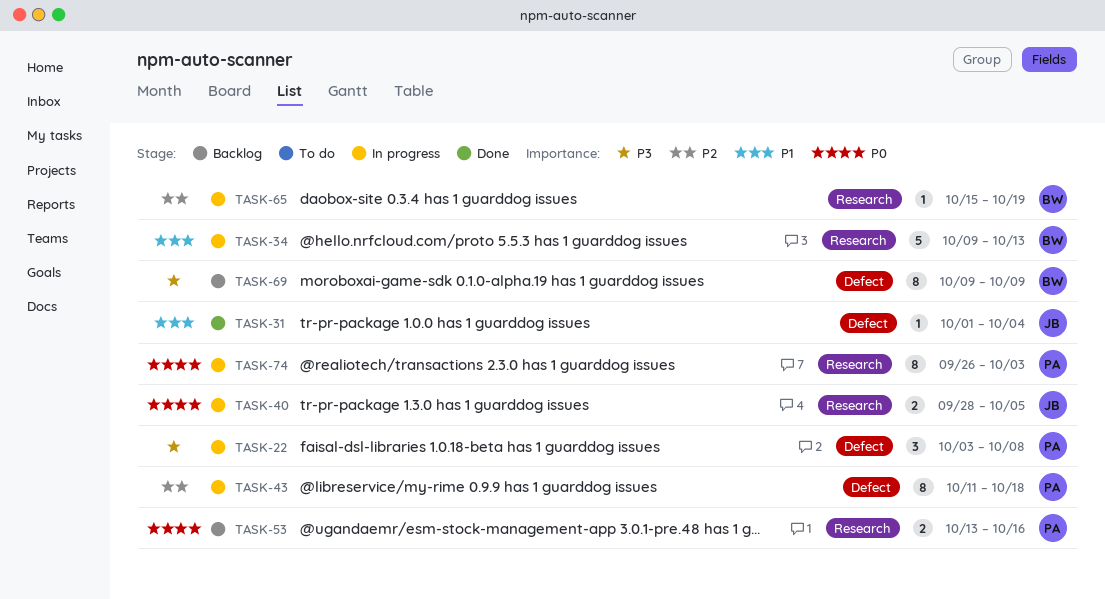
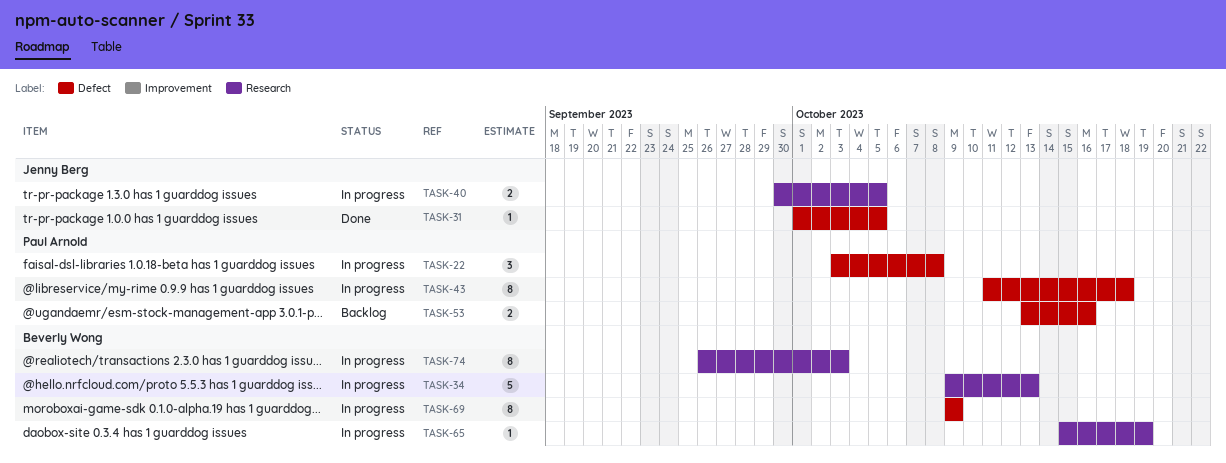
TASK-31, due: Oct 4 -> Oct 5
TASK-40, start: Sep 28 -> Sep 30
TASK-53, label: Research -> Defect
TASK-69, status: Backlog -> In progress
TASK-74, owner: Paul Arnold -> Beverly Wong

